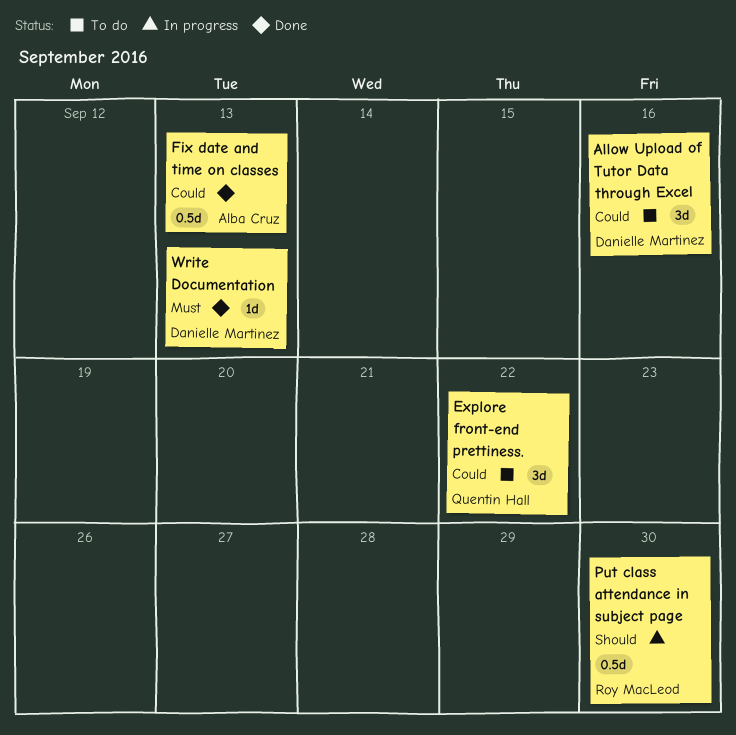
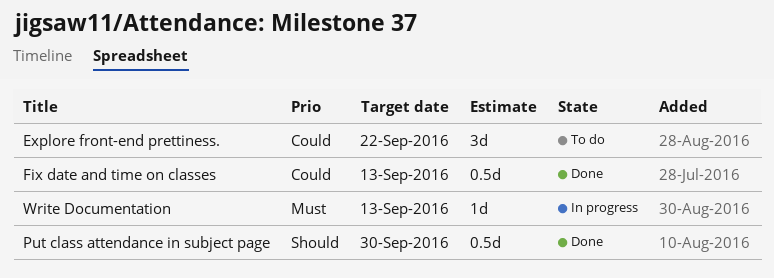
Allow Upload of Tutor Data through Excel: present -> none
Put class attendance in subject page, status: In progress -> Done
Write Documentation, status: Done -> In progress

